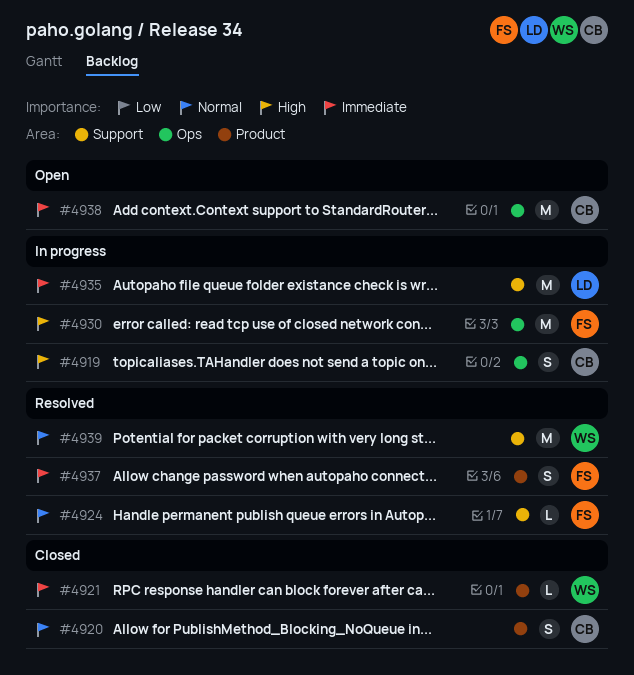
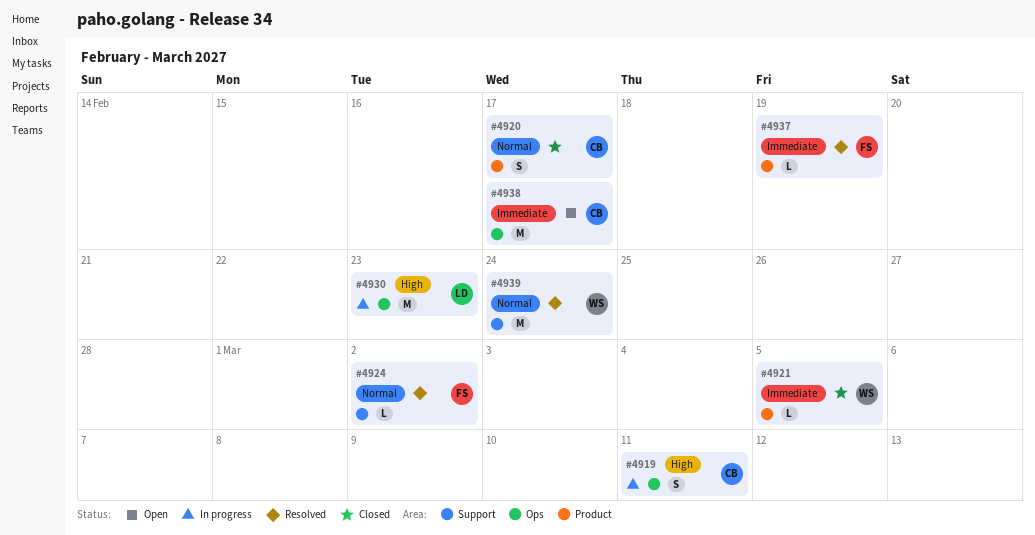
#4930, owner: FS -> LD
#4935: present -> none
#4937, estimate: S -> L

